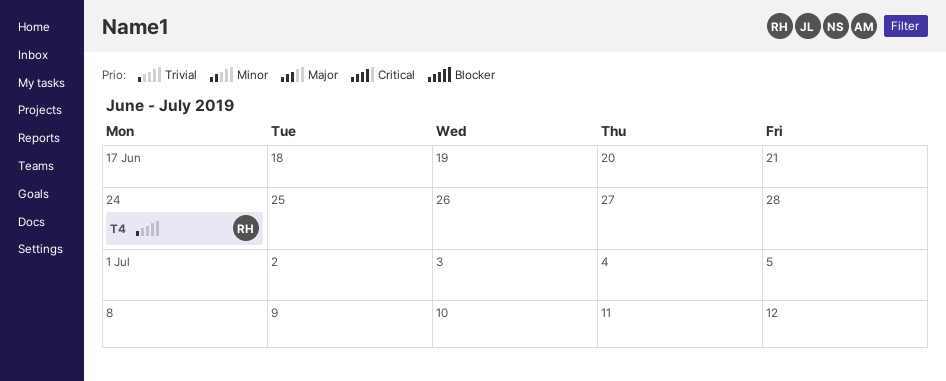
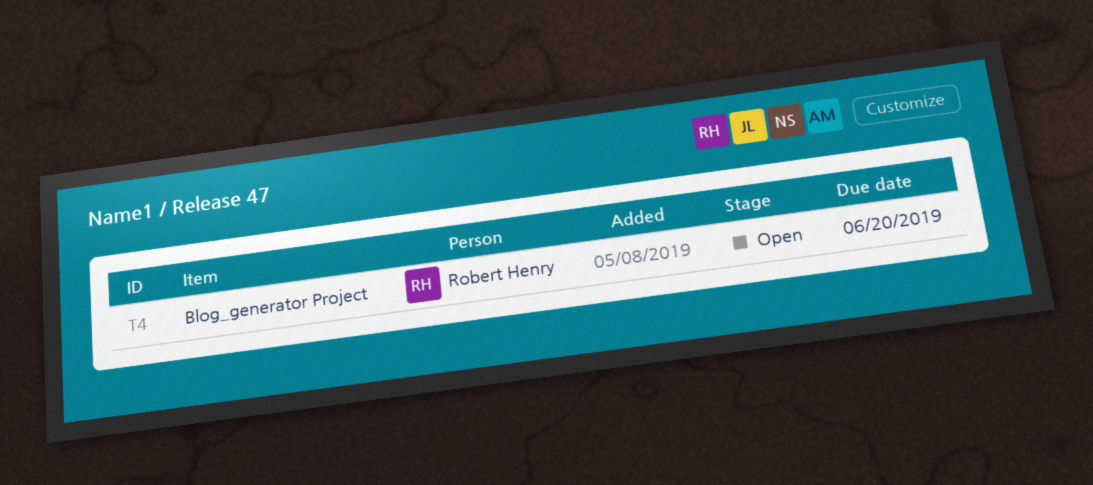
T4, due: Jun 24 -> Jun 20

